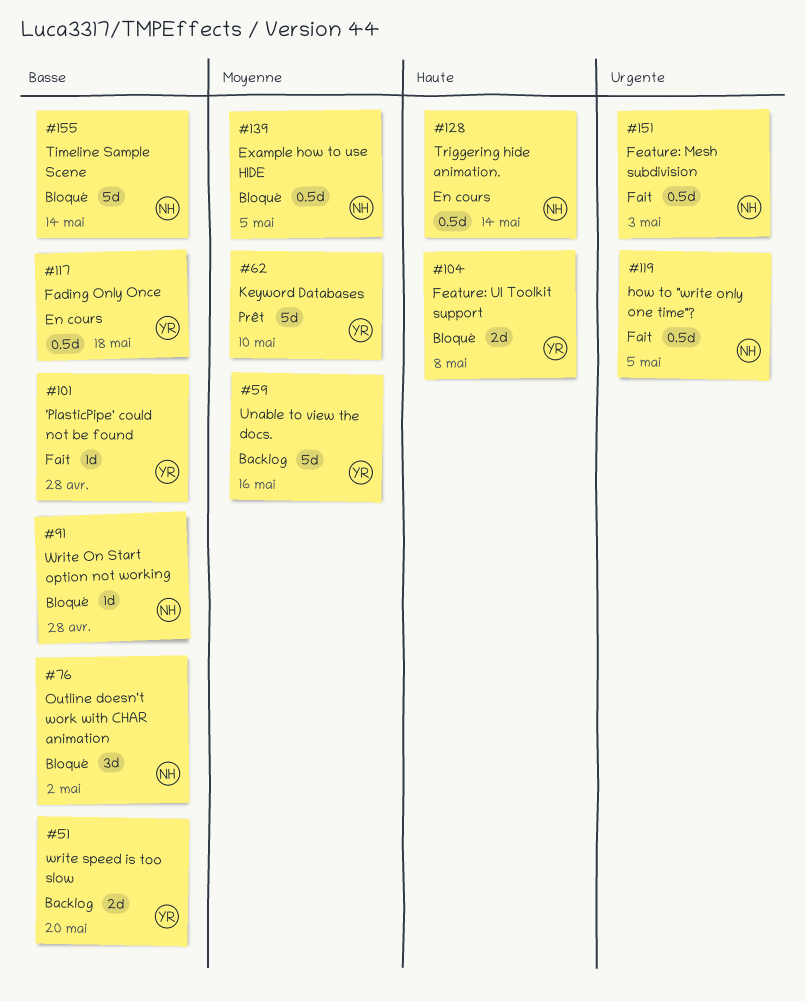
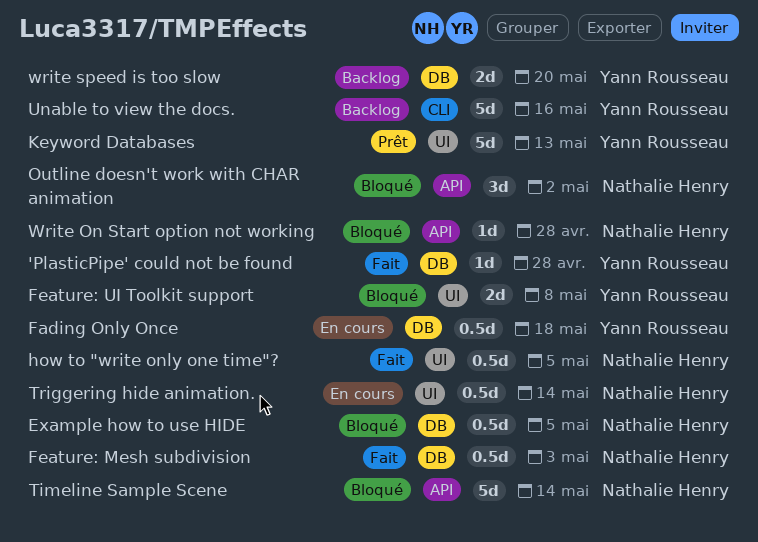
Keyword Databases, due: May 10 -> May 13

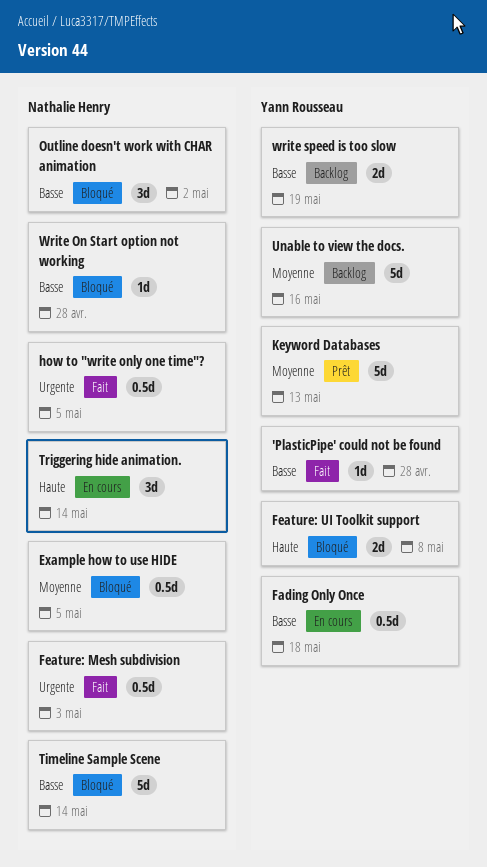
Triggering hide animation., estimate: 0.5d -> 3d
write speed is too slow, due: May 20 -> May 19

